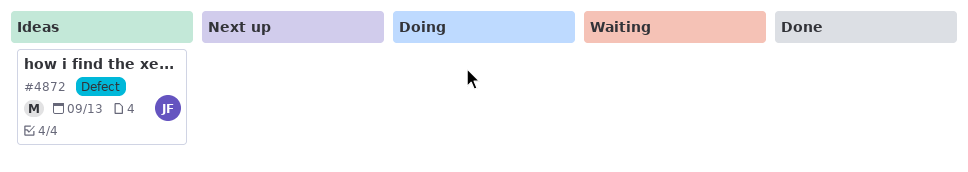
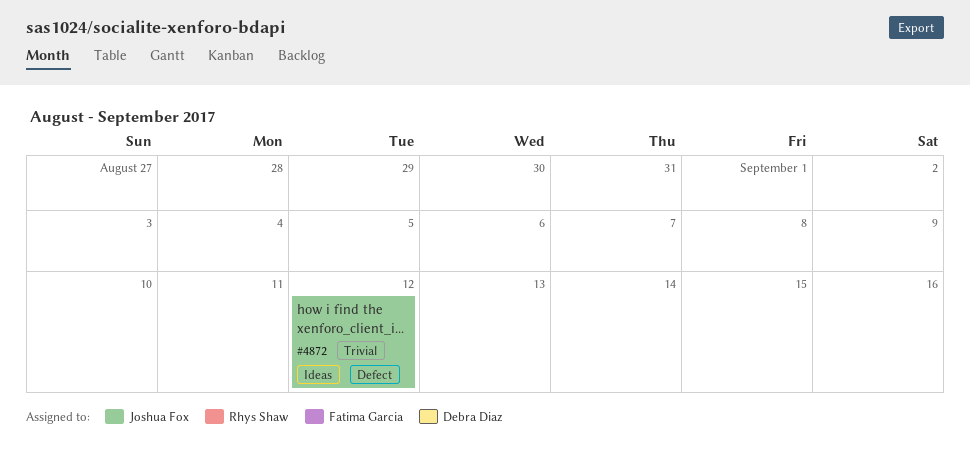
#4872, due: Sep 13 -> Sep 12

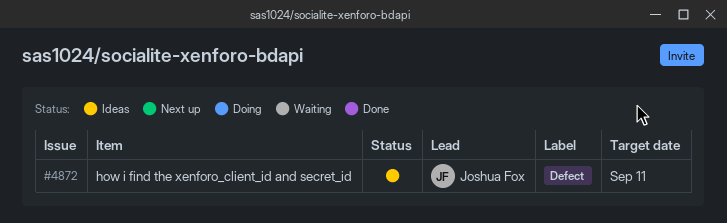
#4872, due: Sep 12 -> Sep 11

